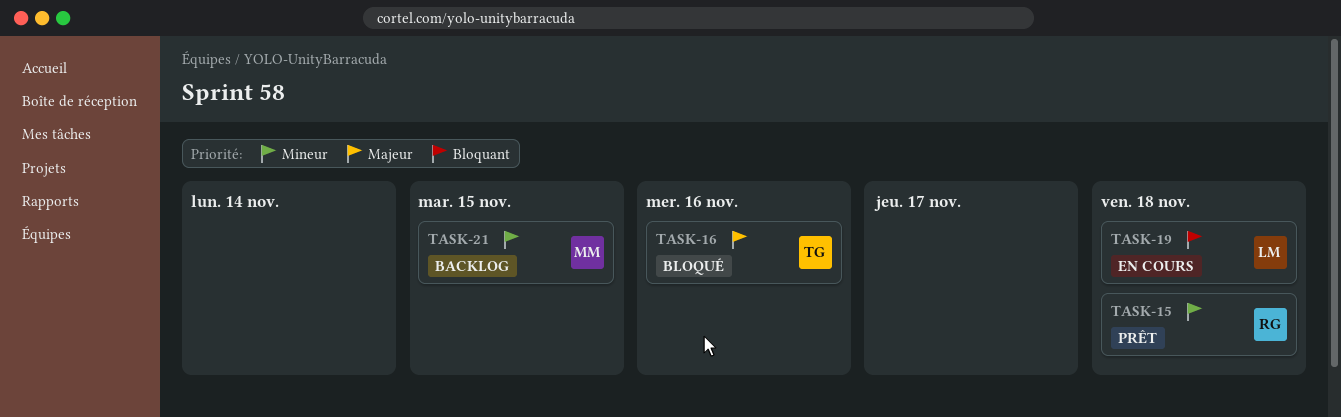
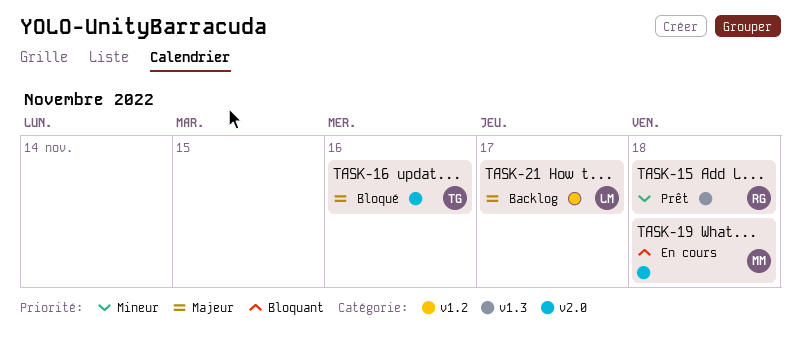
TASK-19, owner: LM -> MM
TASK-21, owner: MM -> LM
TASK-21, priority: Mineur -> Majeur
TASK-21, due: Nov 15 -> Nov 17

